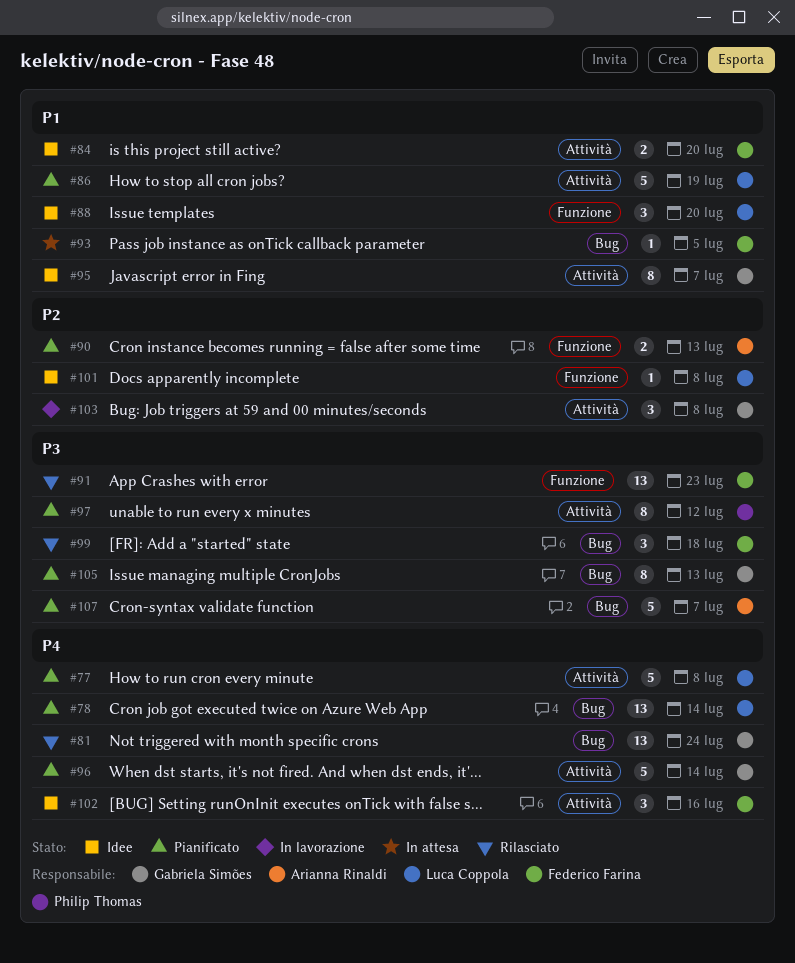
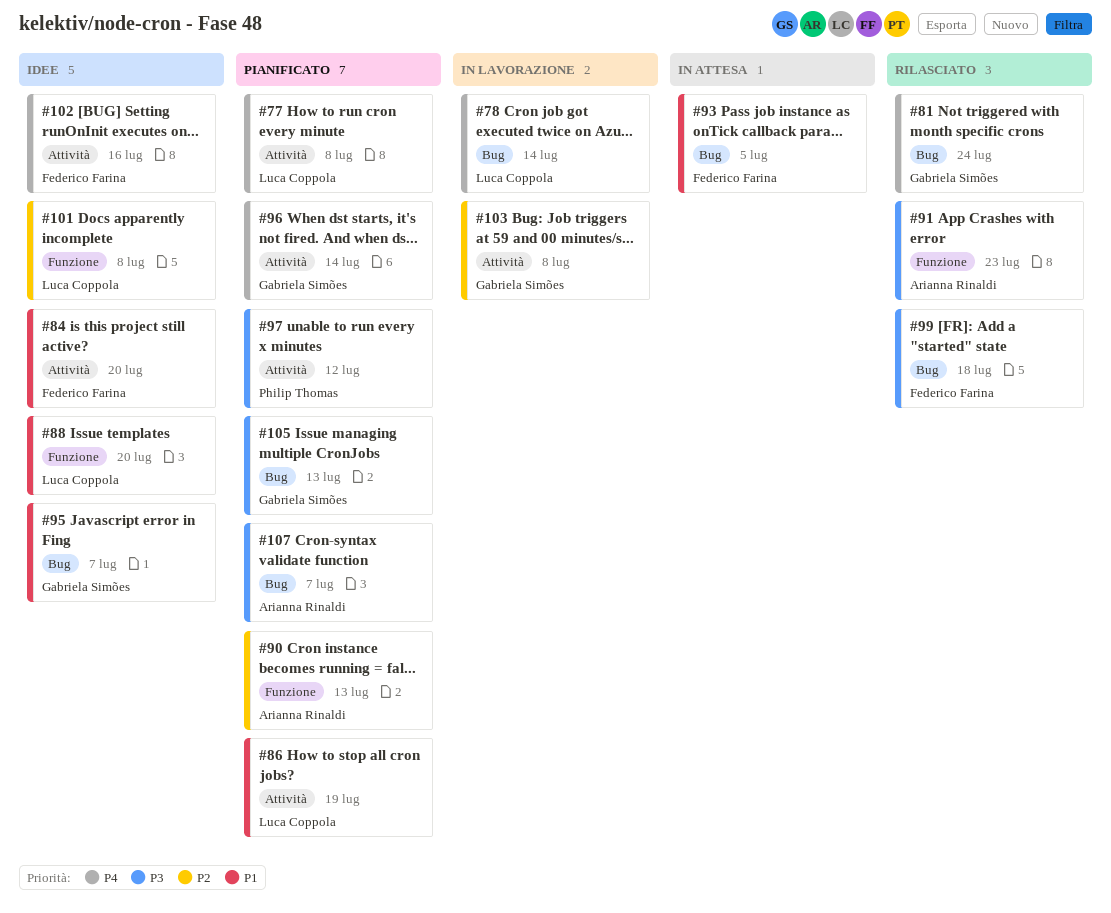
#78, status: Pianificato -> In lavorazione
#91, owner: Federico Farina -> Arianna Rinaldi
#95, label: Attività -> Bug

